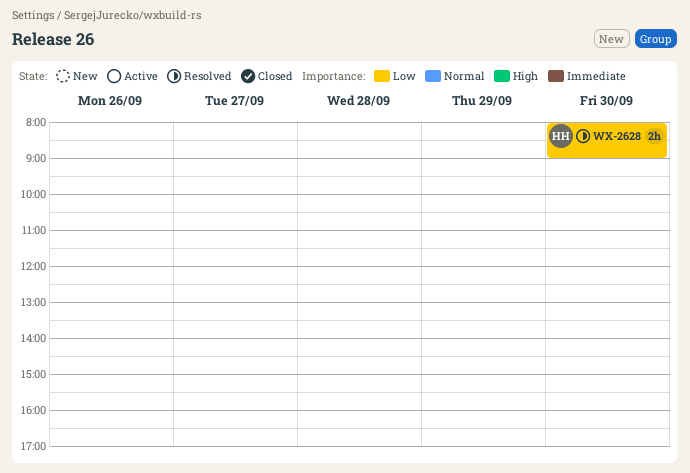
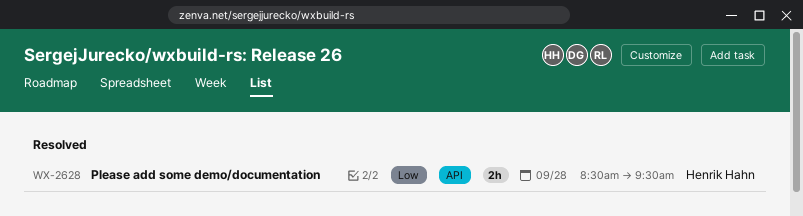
WX-2628, day: Sep 30 -> Sep 28
WX-2628, begins: 08:00 -> 08:30
WX-2628, ends: 09:00 -> 09:30

